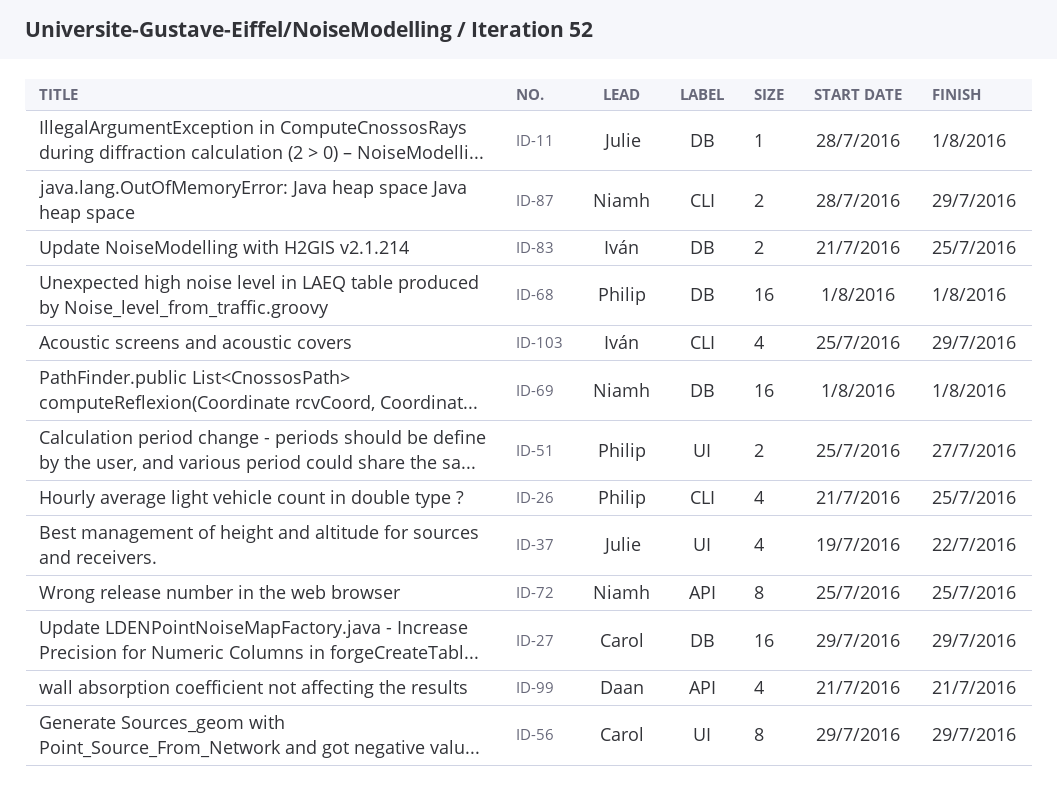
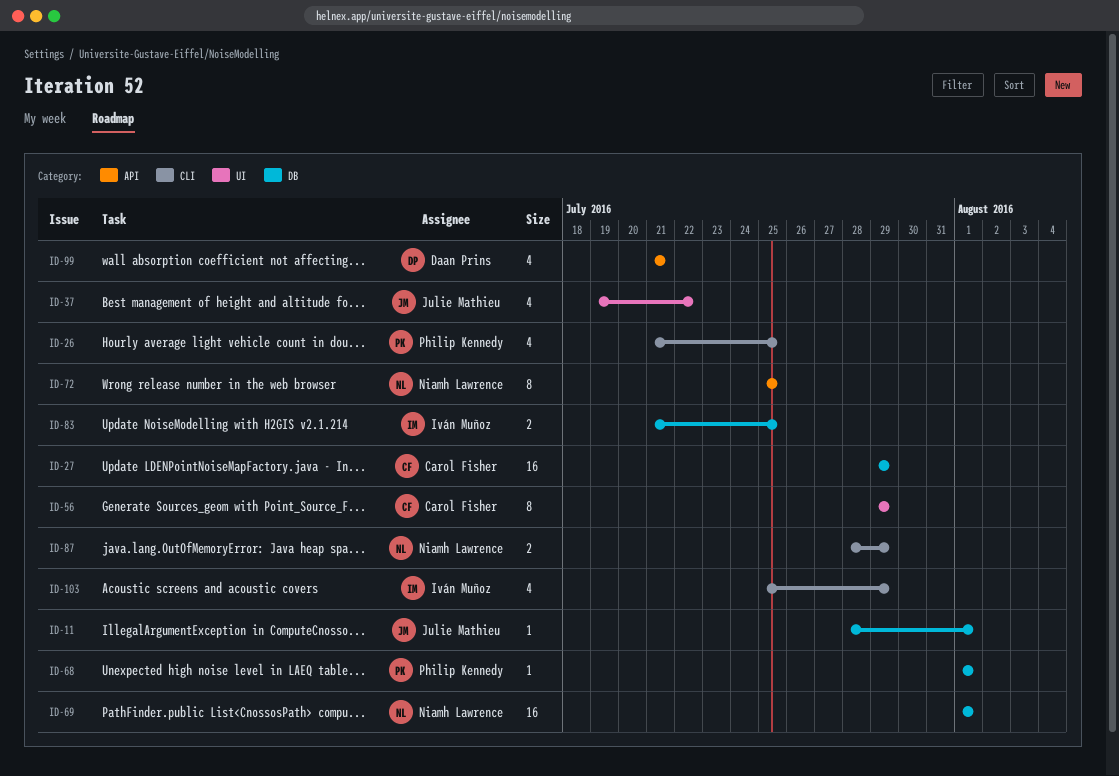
ID-51: present -> none
ID-68, estimate: 16 -> 1

